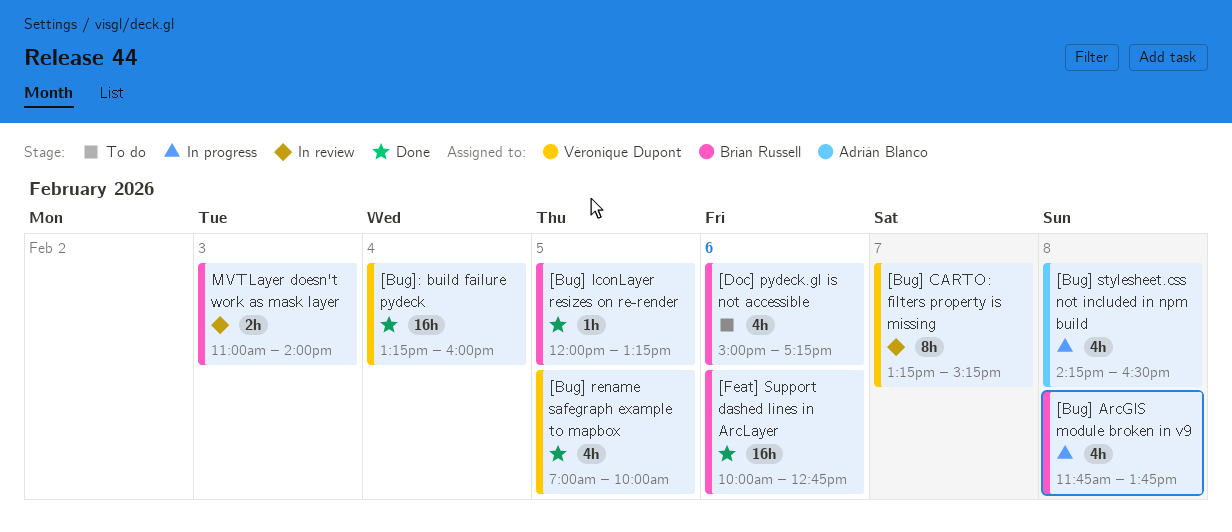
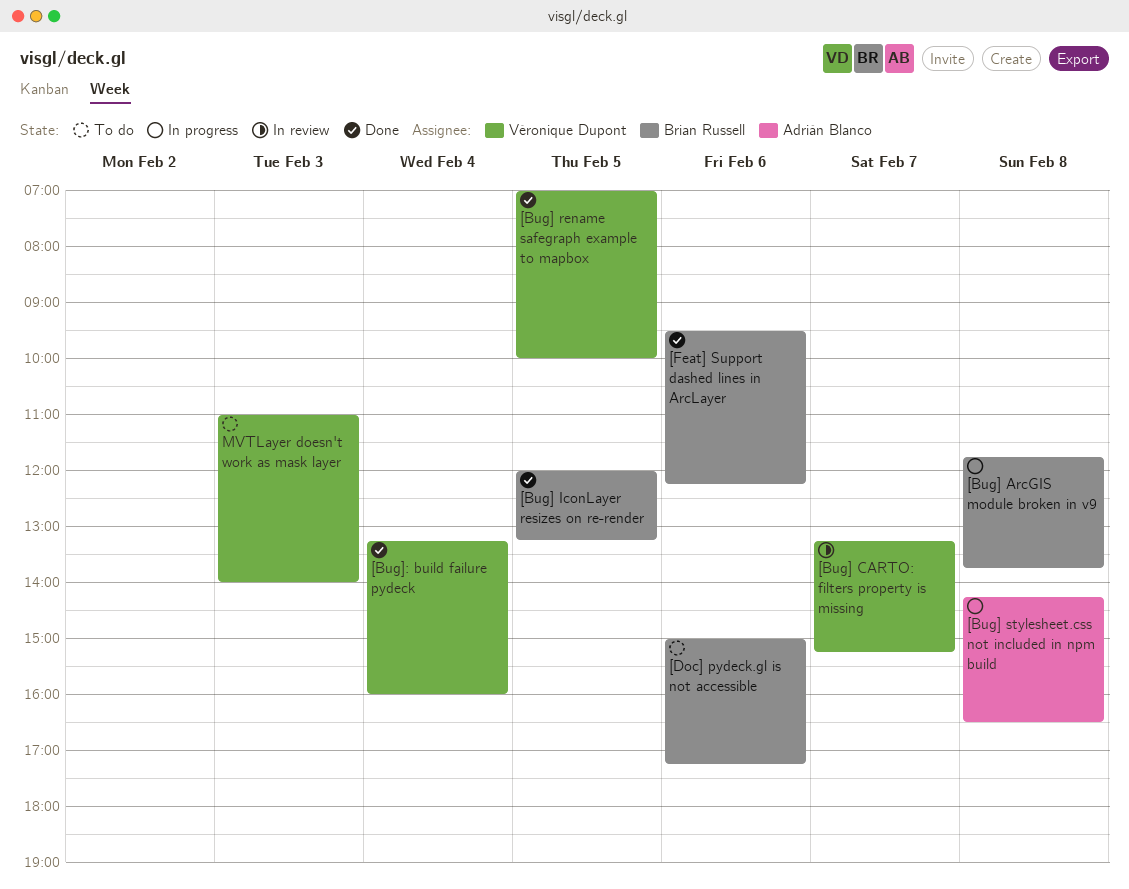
[Feat] Support dashed lines in ArcLayer, begins: 10:00 -> 09:30
[Feat] Support dashed lines in ArcLayer, ends: 12:45 -> 12:15
MVTLayer doesn't work as mask layer, status: In review -> To do
MVTLayer doesn't work as mask layer, owner: Brian Russell -> Véronique Dupont

